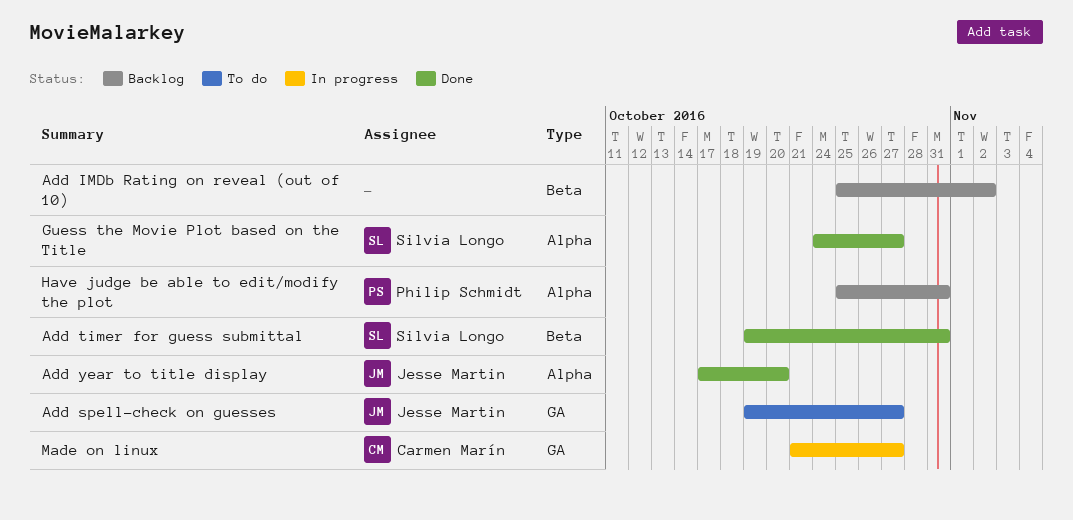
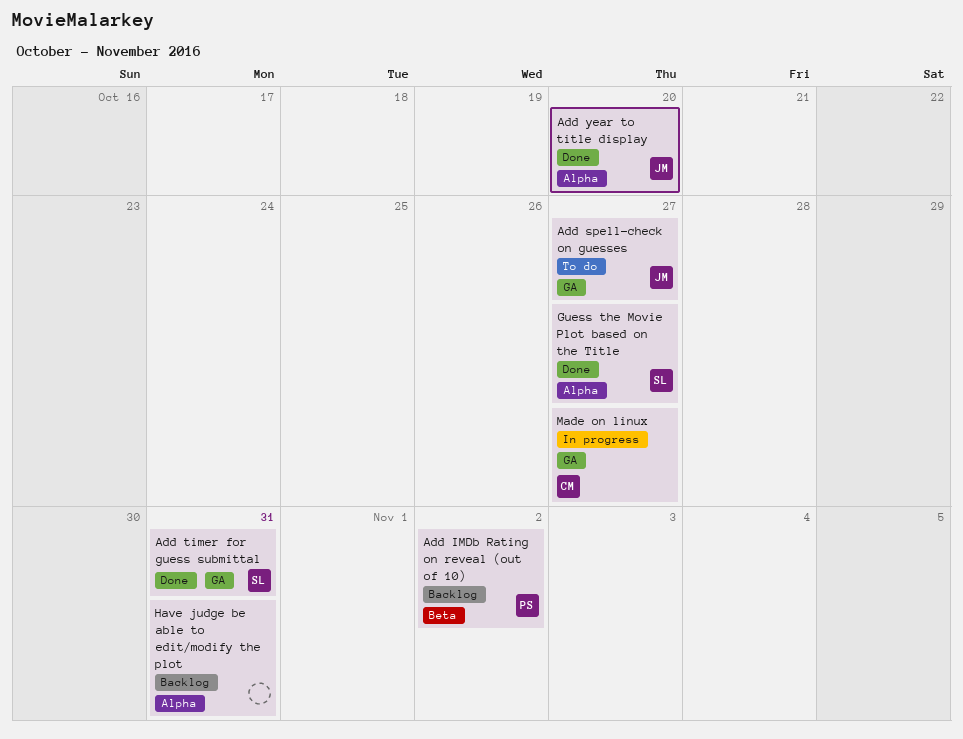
Add IMDb Rating on reveal (out of 10), owner: none -> Philip Schmidt
Add timer for guess submittal, label: Beta -> GA
Have judge be able to edit/modify the plot, owner: Philip Schmidt -> none

